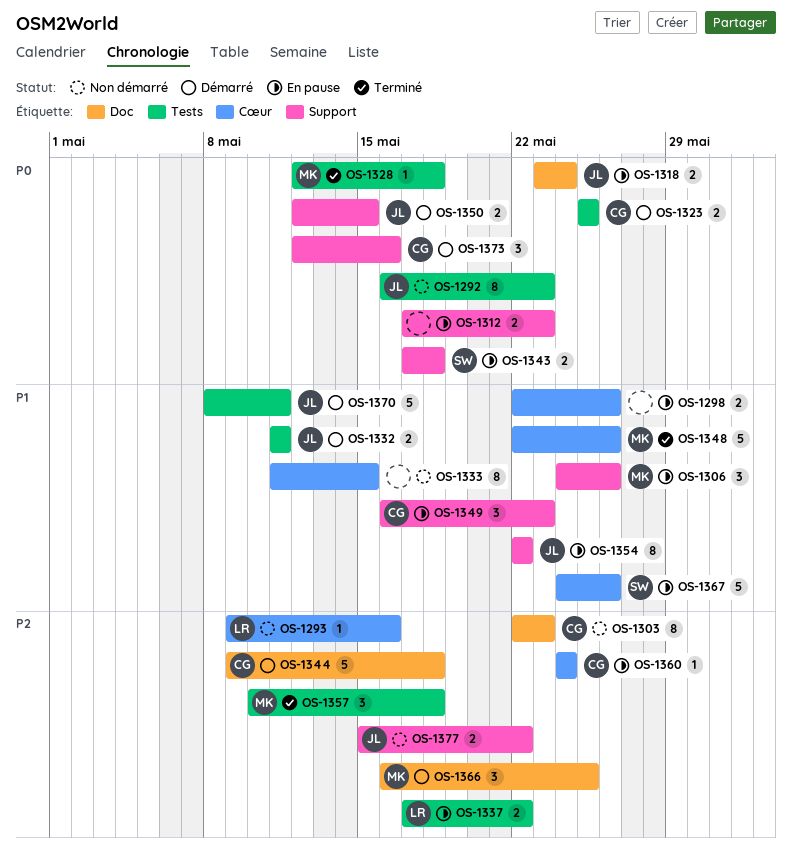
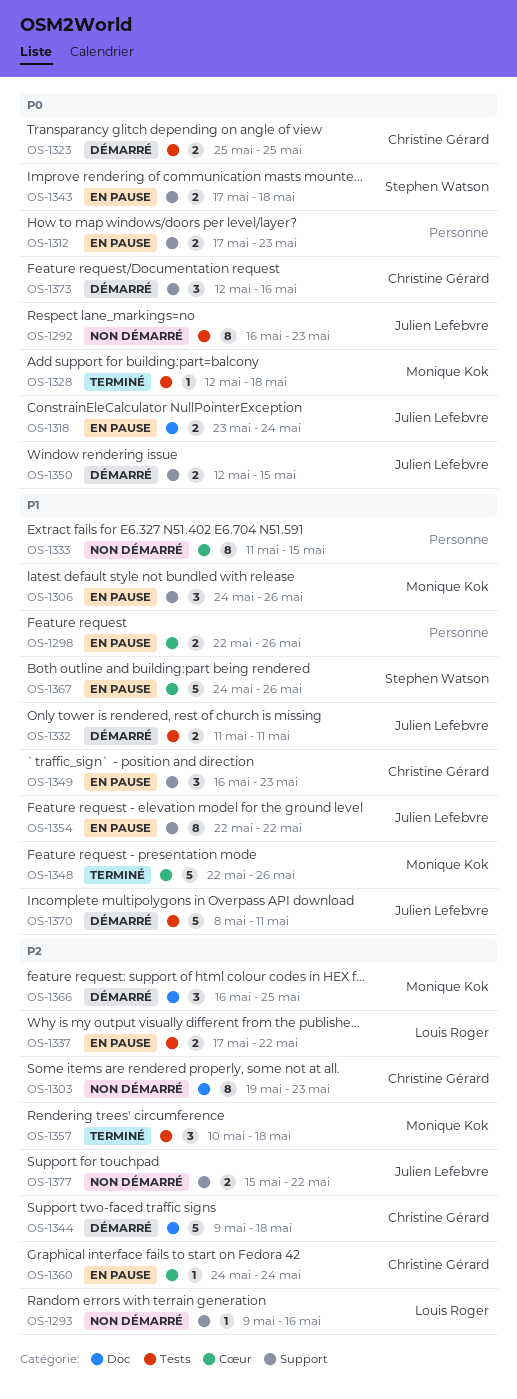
OS-1293, label: Cœur -> Support
OS-1303, start: May 22 -> May 19

